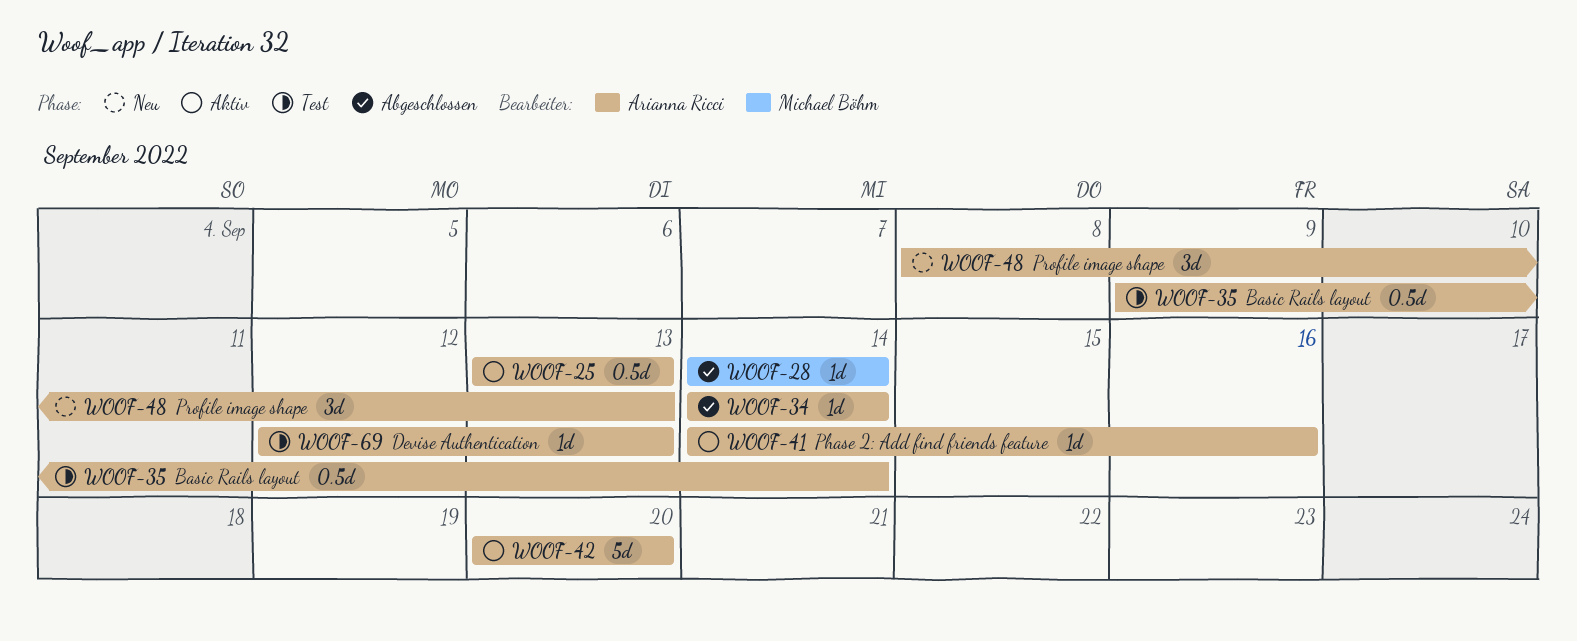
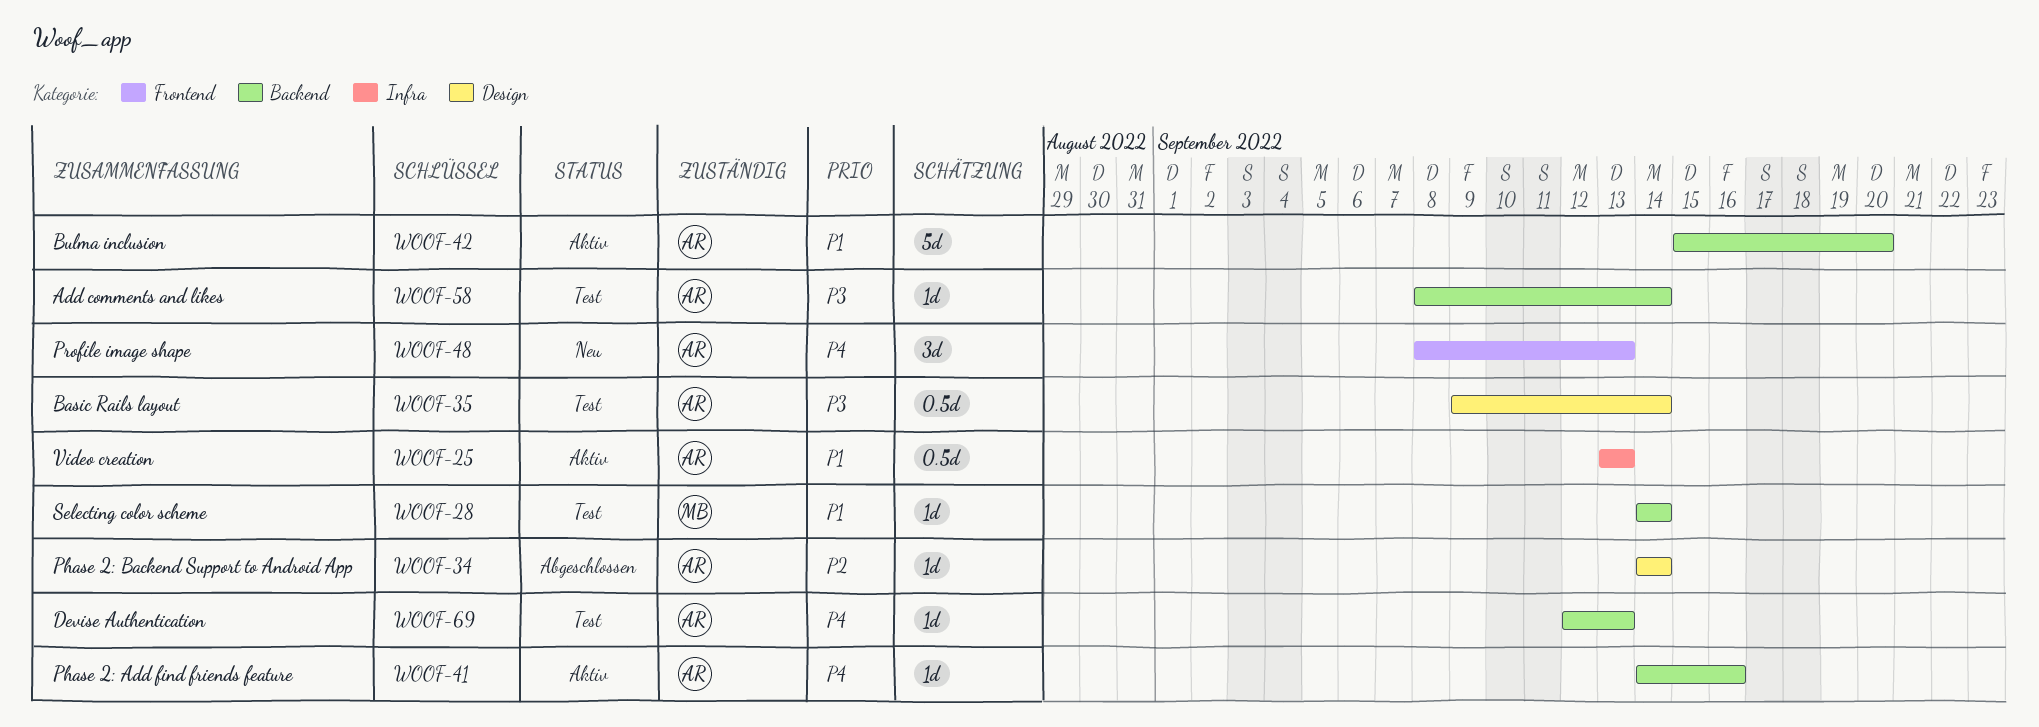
WOOF-28, status: Abgeschlossen -> Test
WOOF-42, start: Sep 20 -> Sep 15
WOOF-58: none -> present

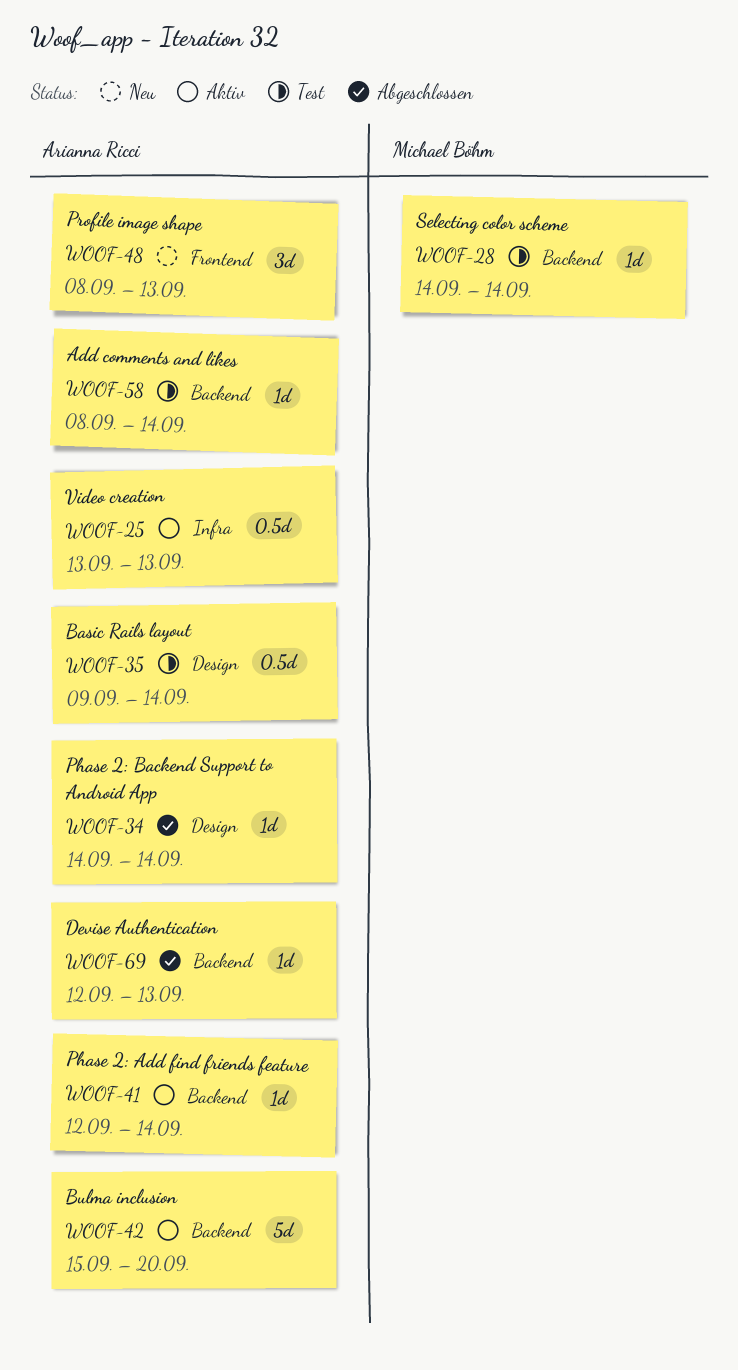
WOOF-41, start: Sep 14 -> Sep 12
WOOF-41, due: Sep 16 -> Sep 14
WOOF-69, status: Test -> Abgeschlossen

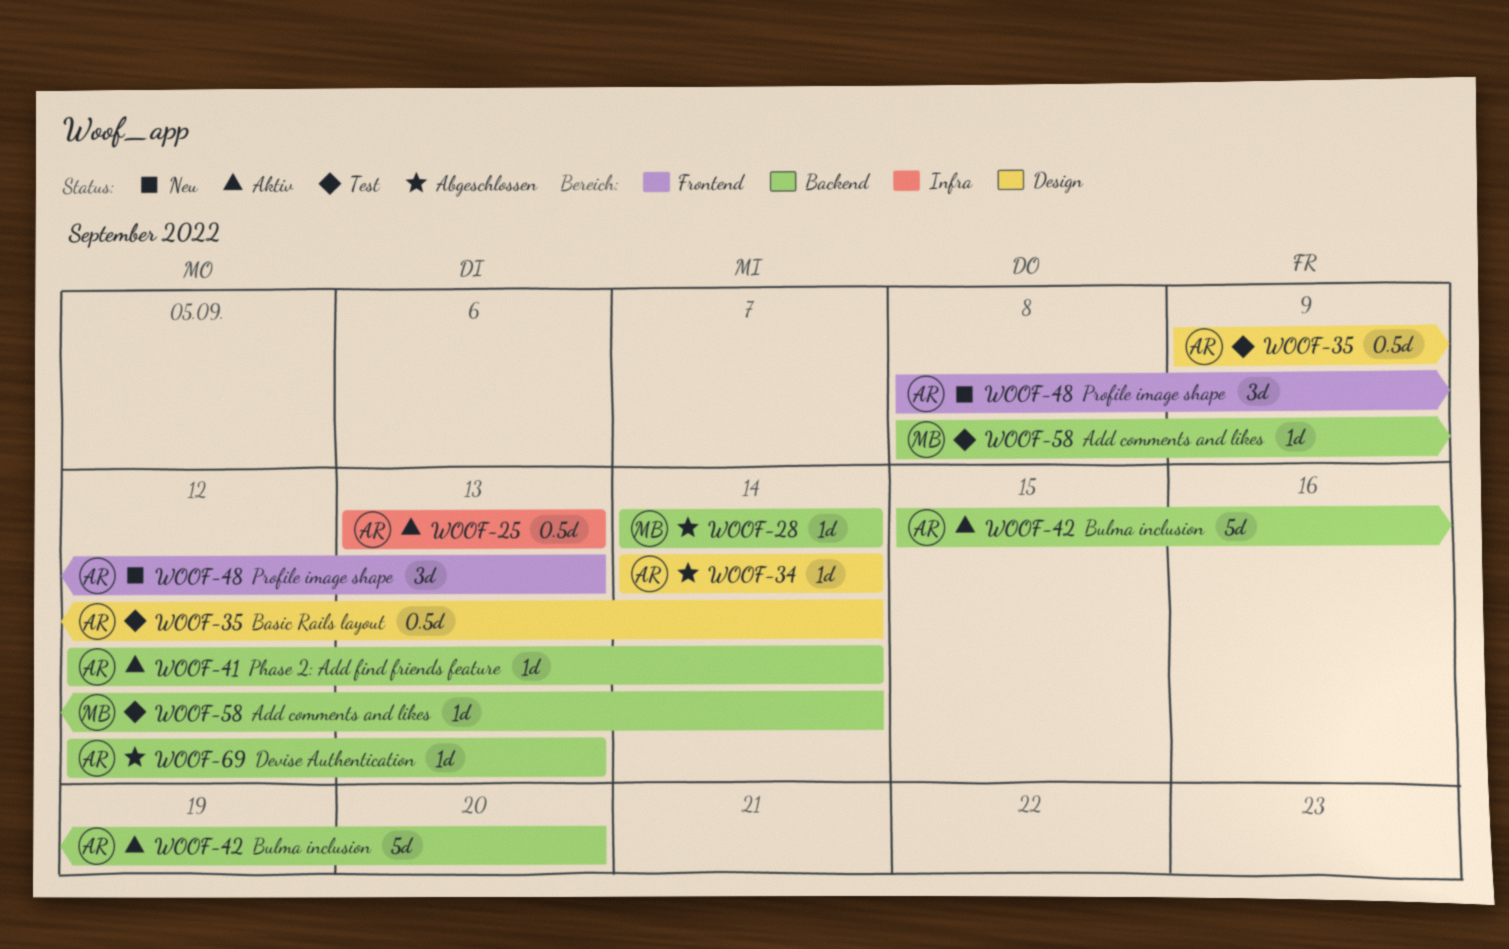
WOOF-28, status: Test -> Abgeschlossen
WOOF-58, owner: Arianna Ricci -> Michael Böhm

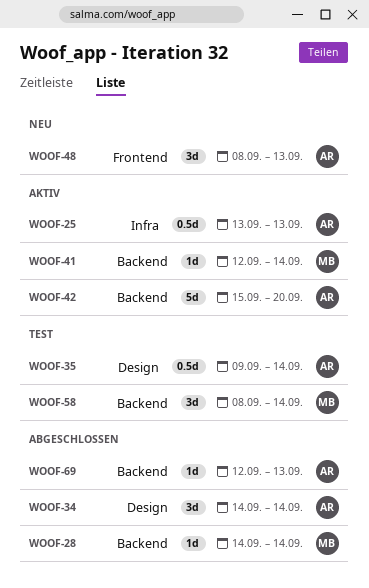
WOOF-34, estimate: 1d -> 3d
WOOF-41, owner: AR -> MB
WOOF-58, estimate: 1d -> 3d

